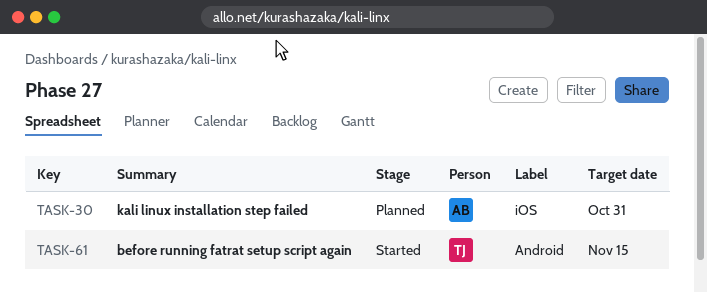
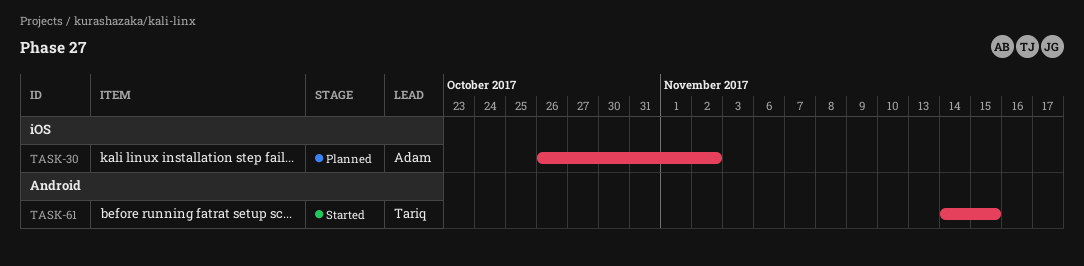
TASK-30, due: Oct 31 -> Nov 2

